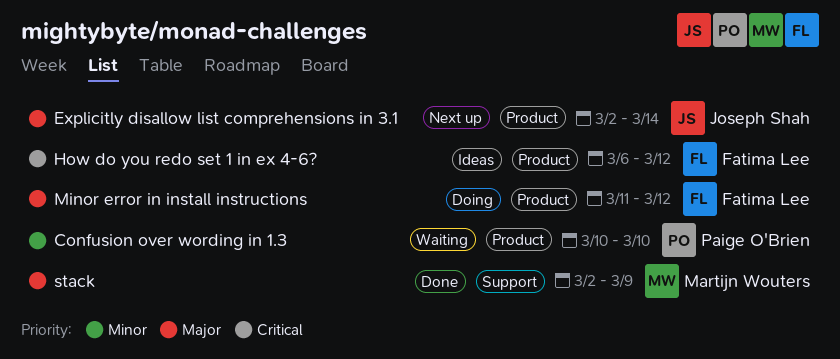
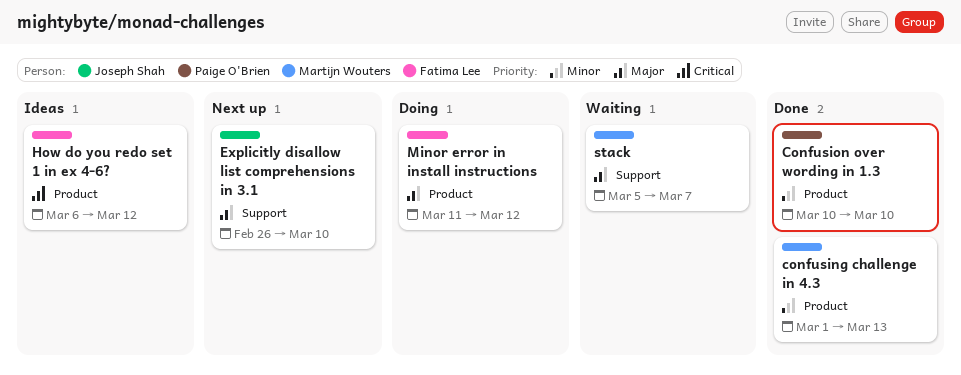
confusing challenge in 4.3: none -> present
Confusion over wording in 1.3, status: Waiting -> Done
Explicitly disallow list comprehensions in 3.1, label: Product -> Support
Explicitly disallow list comprehensions in 3.1, start: Mar 2 -> Feb 26
Explicitly disallow list comprehensions in 3.1, due: Mar 14 -> Mar 10
stack, status: Done -> Waiting
stack, start: Mar 2 -> Mar 5
stack, due: Mar 9 -> Mar 7

